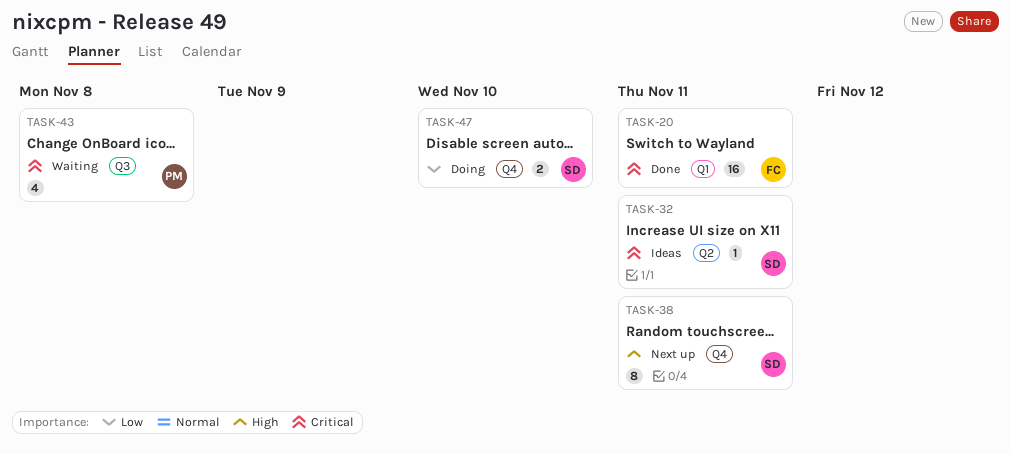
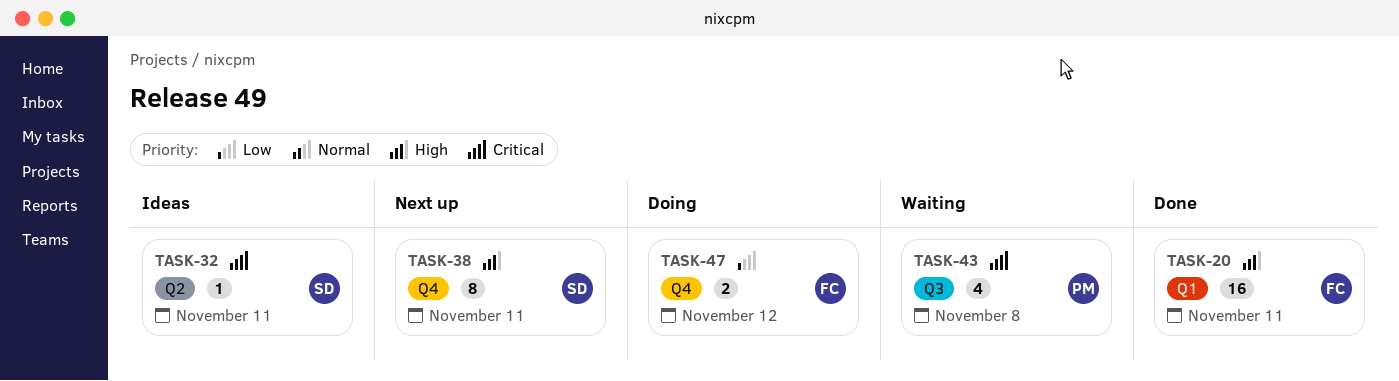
TASK-20, priority: Critical -> High
TASK-47, owner: SD -> FC
TASK-47, due: Nov 10 -> Nov 12

